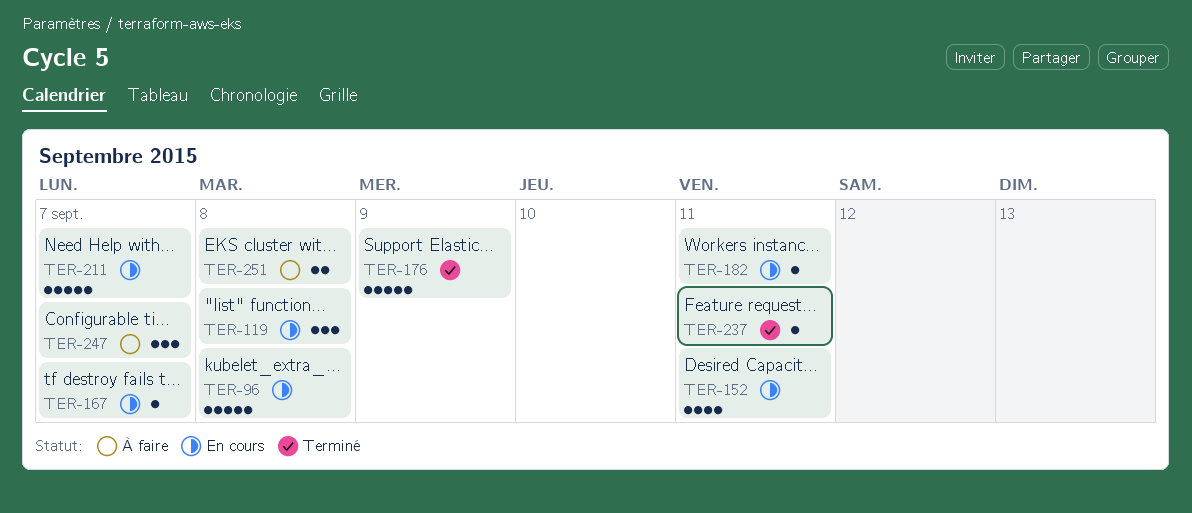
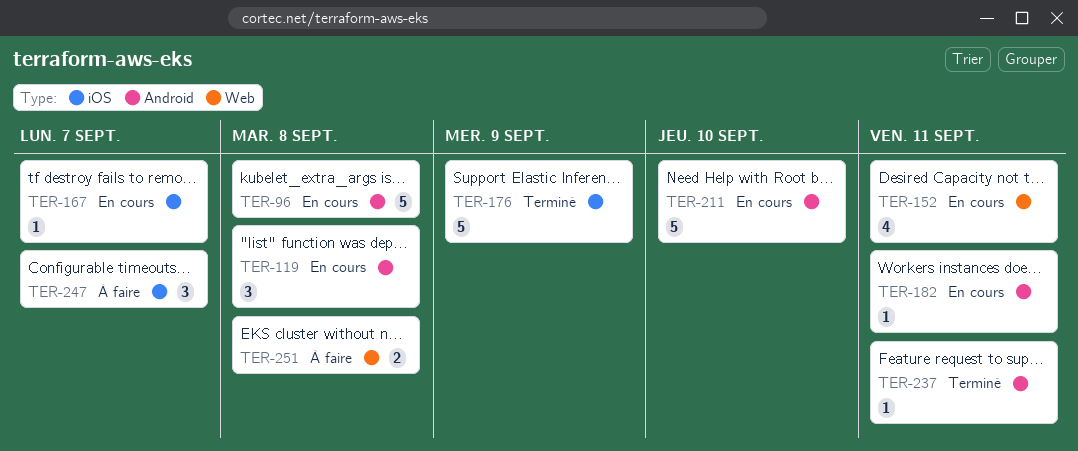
TER-211, due: Sep 7 -> Sep 10

